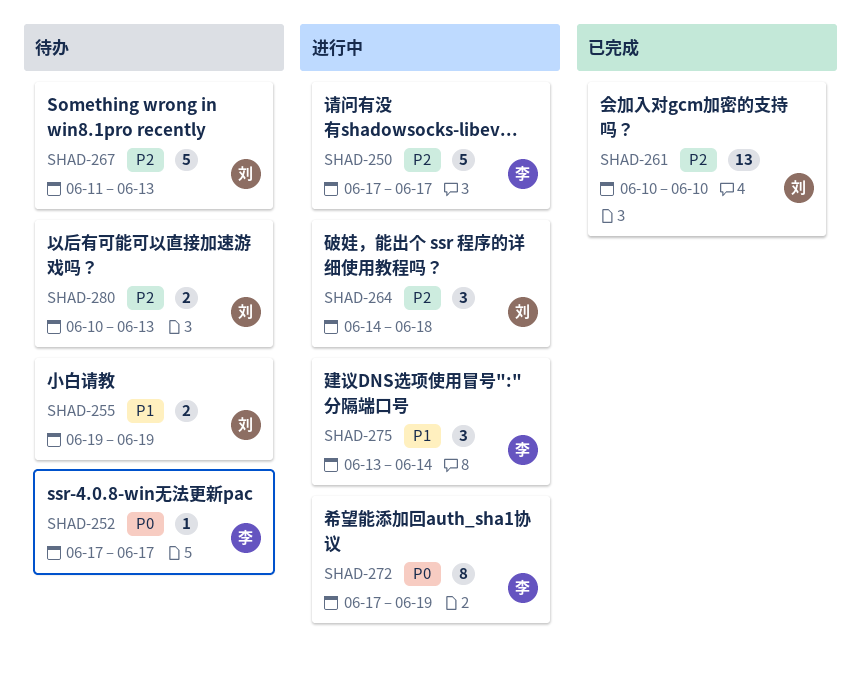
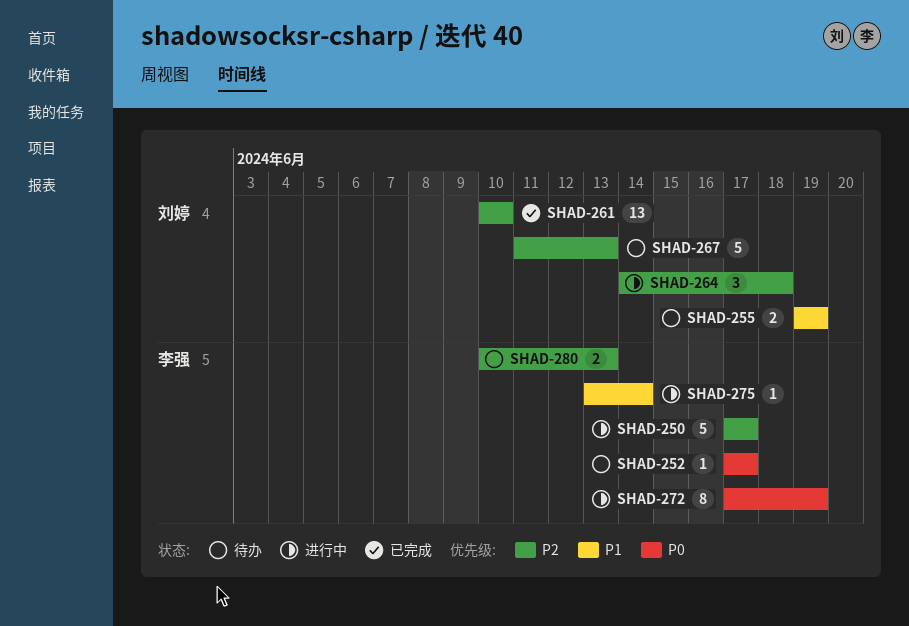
SHAD-275, estimate: 3 -> 1
SHAD-280, owner: 刘婷 -> 李强

